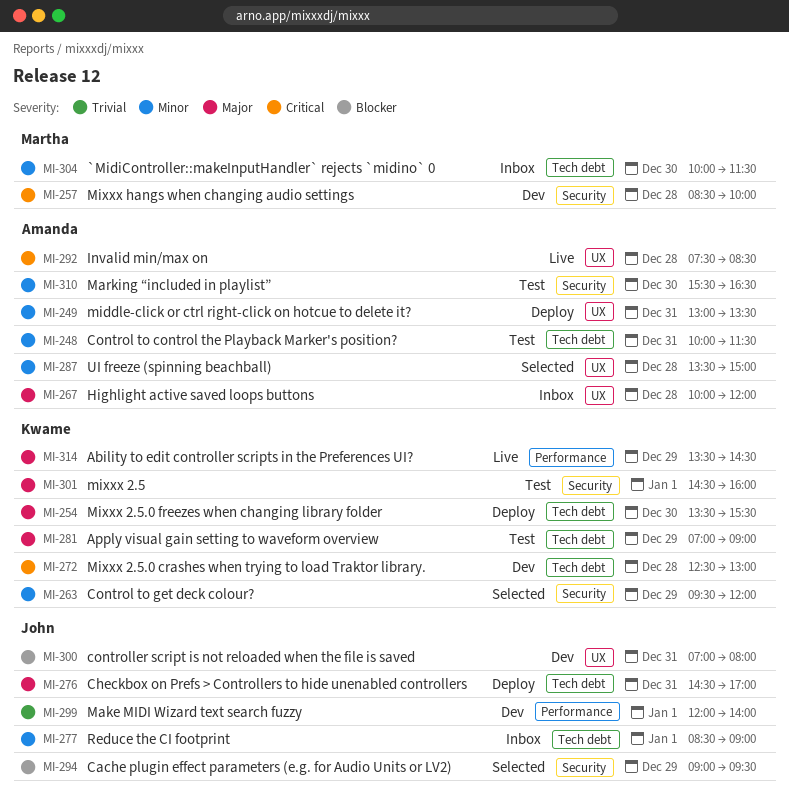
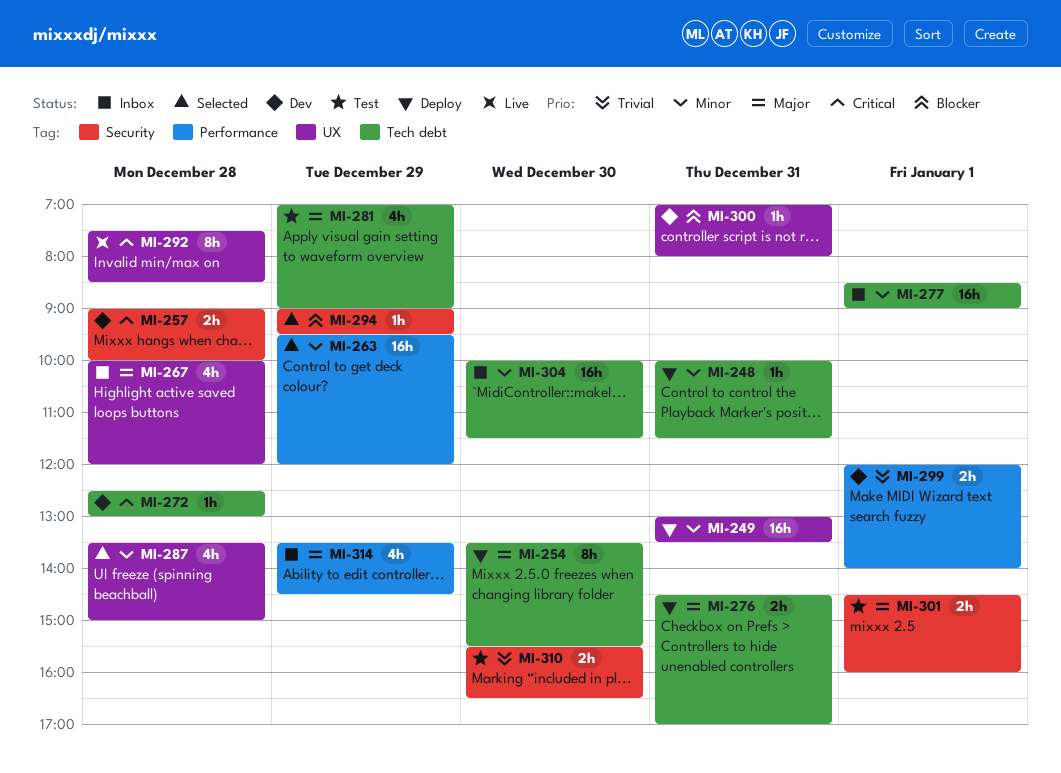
MI-248, status: Test -> Deploy
MI-257, begins: 08:30 -> 09:00
MI-263, label: Security -> Performance
MI-310, priority: Minor -> Trivial
MI-314, status: Live -> Inbox

